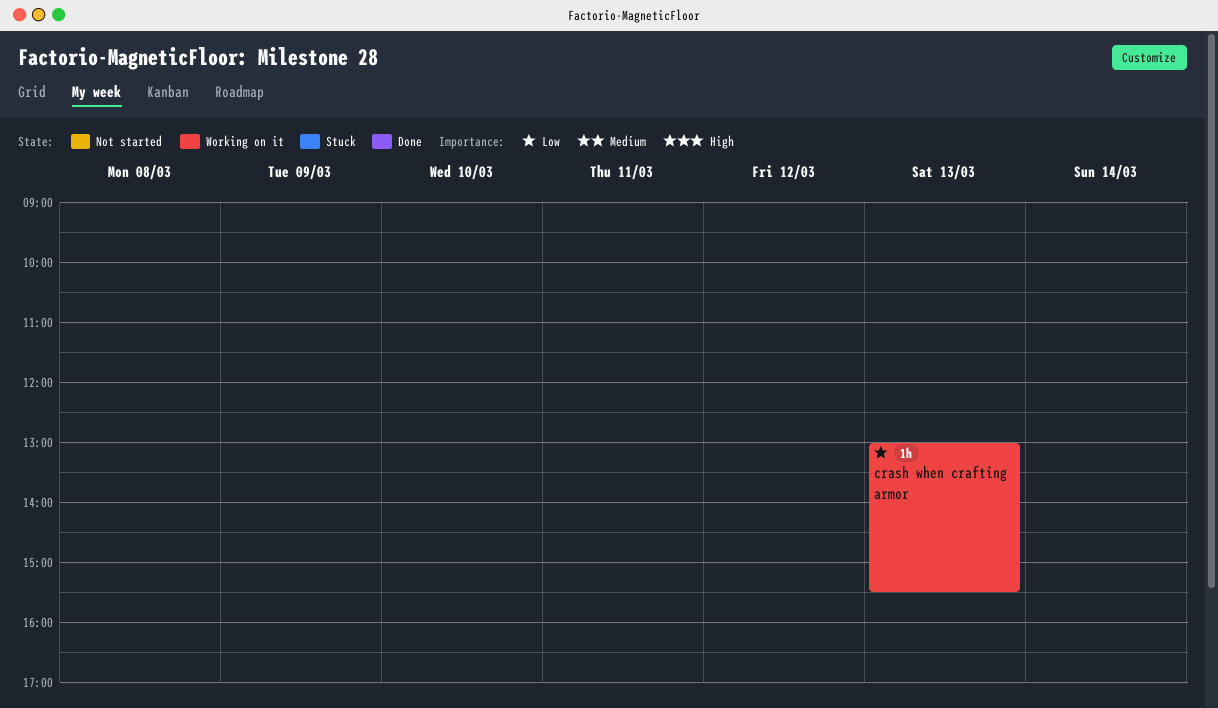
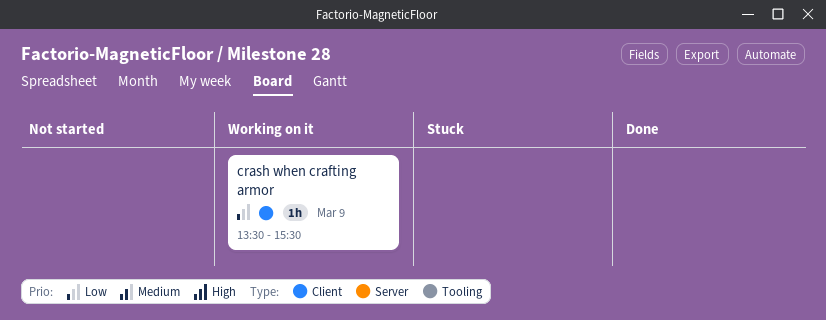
crash when crafting armor, day: Mar 13 -> Mar 9
crash when crafting armor, begins: 13:00 -> 13:30

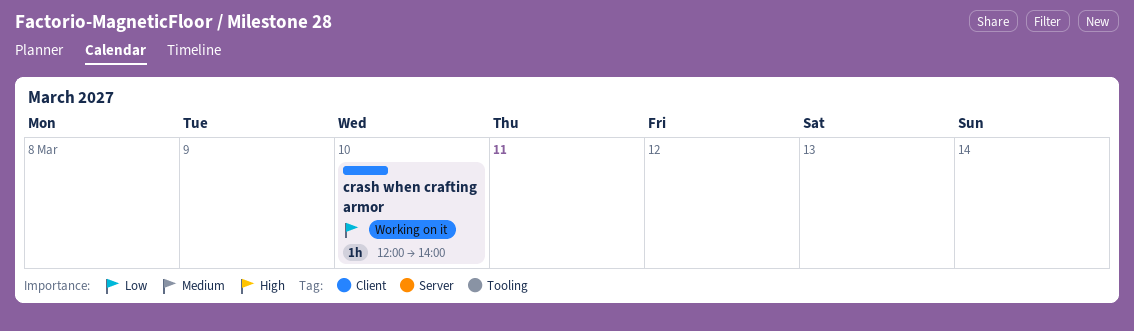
crash when crafting armor, day: Mar 9 -> Mar 10
crash when crafting armor, begins: 13:30 -> 12:00
crash when crafting armor, ends: 15:30 -> 14:00

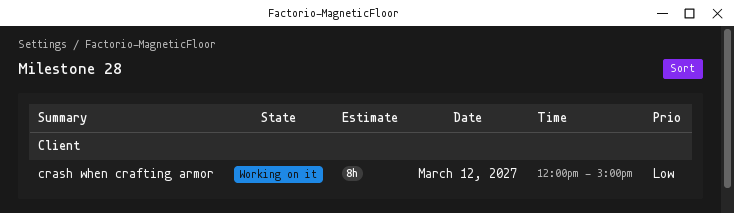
crash when crafting armor, estimate: 1h -> 8h
crash when crafting armor, day: Mar 10 -> Mar 12
crash when crafting armor, ends: 14:00 -> 15:00

